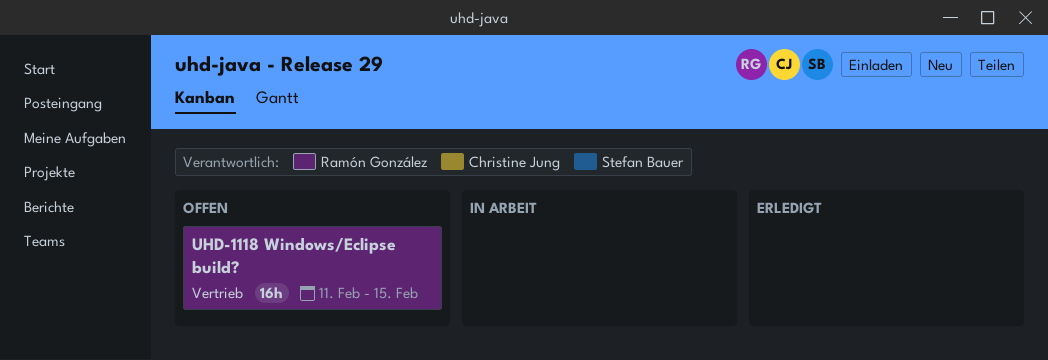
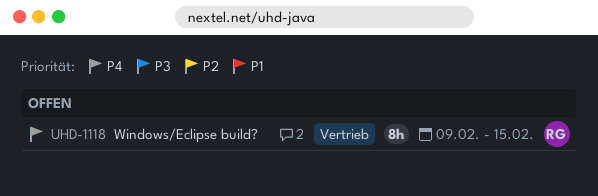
UHD-1118, estimate: 16h -> 8h
UHD-1118, start: Feb 11 -> Feb 9

